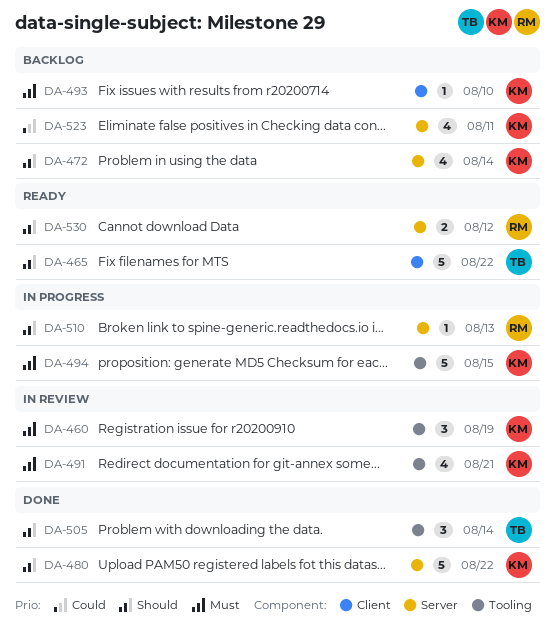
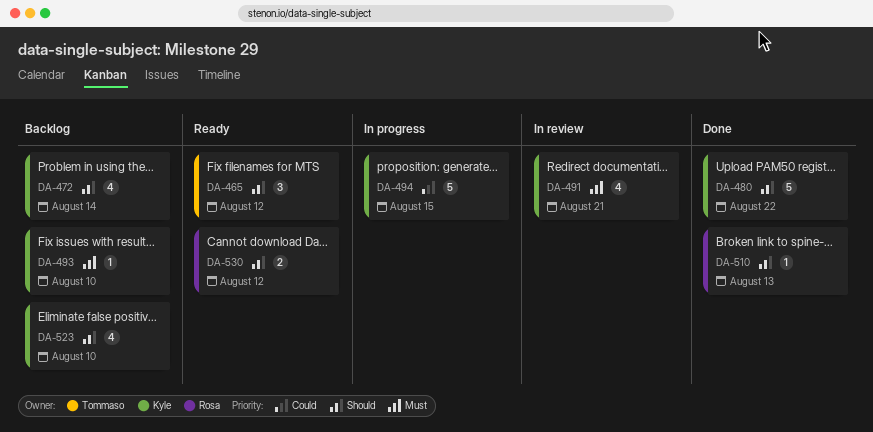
DA-460: present -> none
DA-465, estimate: 5 -> 3
DA-465, due: Aug 22 -> Aug 12
DA-494, priority: Must -> Could
DA-505: present -> none
DA-510, status: In progress -> Done
DA-523, priority: Could -> Should
DA-523, due: Aug 11 -> Aug 10

